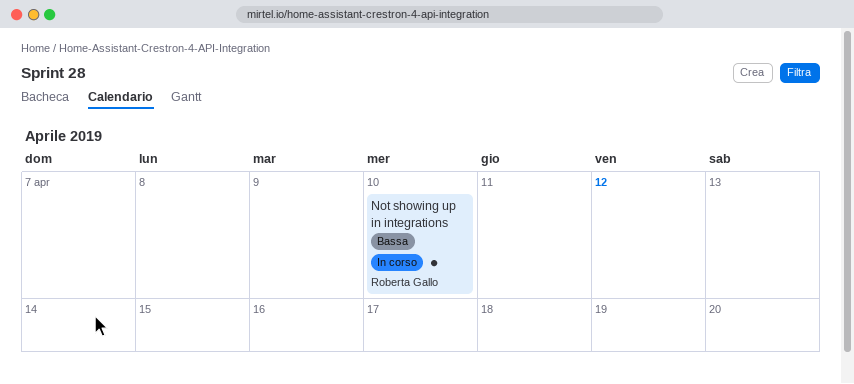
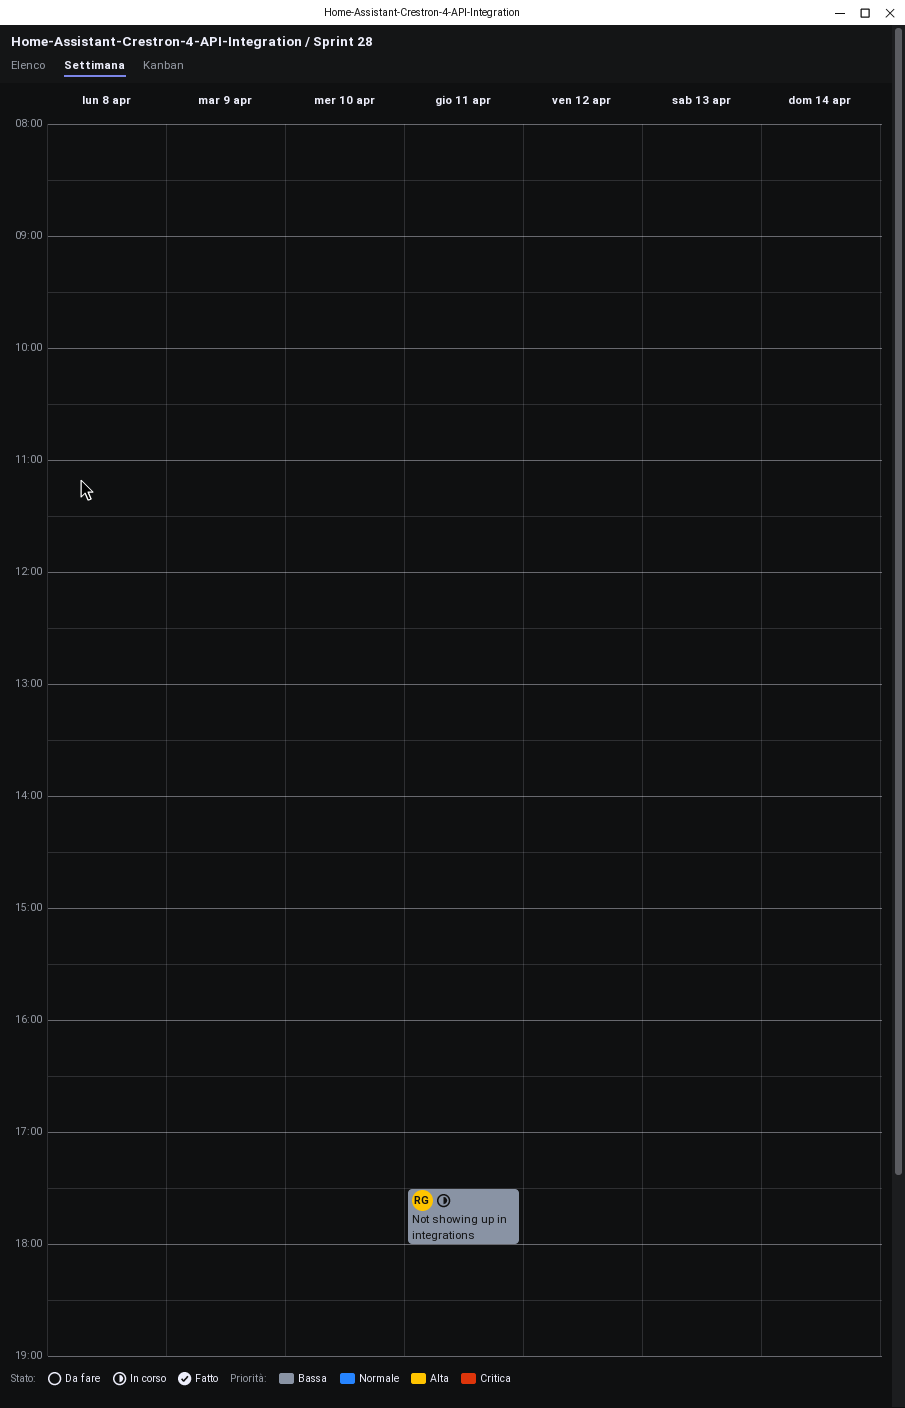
Not showing up in integrations, day: Apr 10 -> Apr 11

